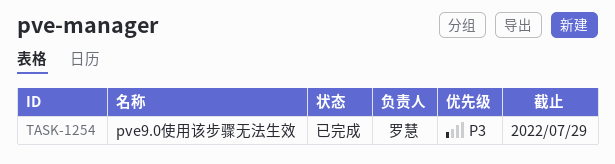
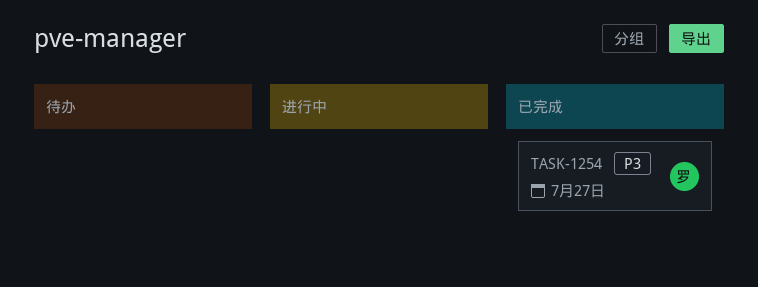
TASK-1254, due: Jul 29 -> Jul 27

